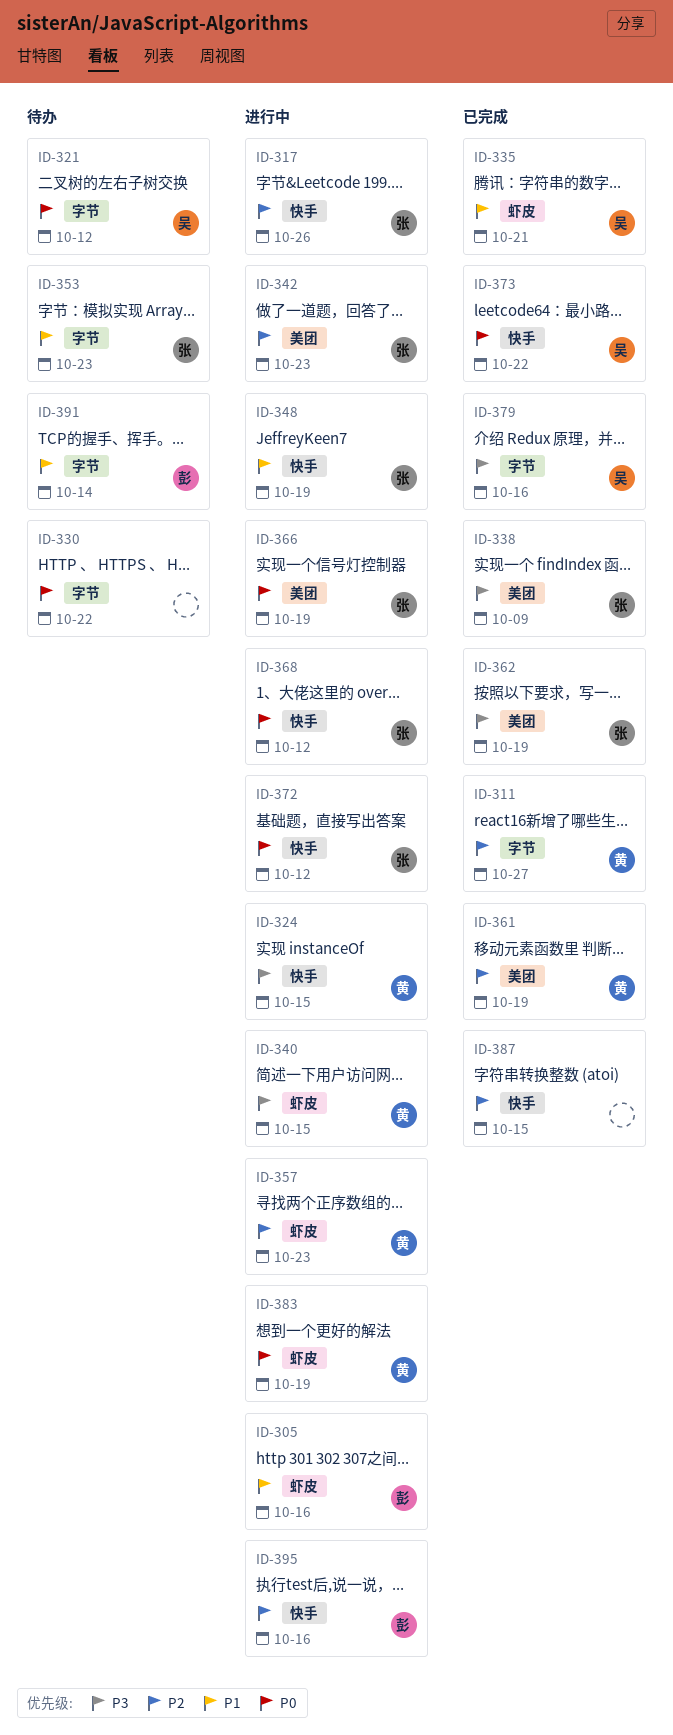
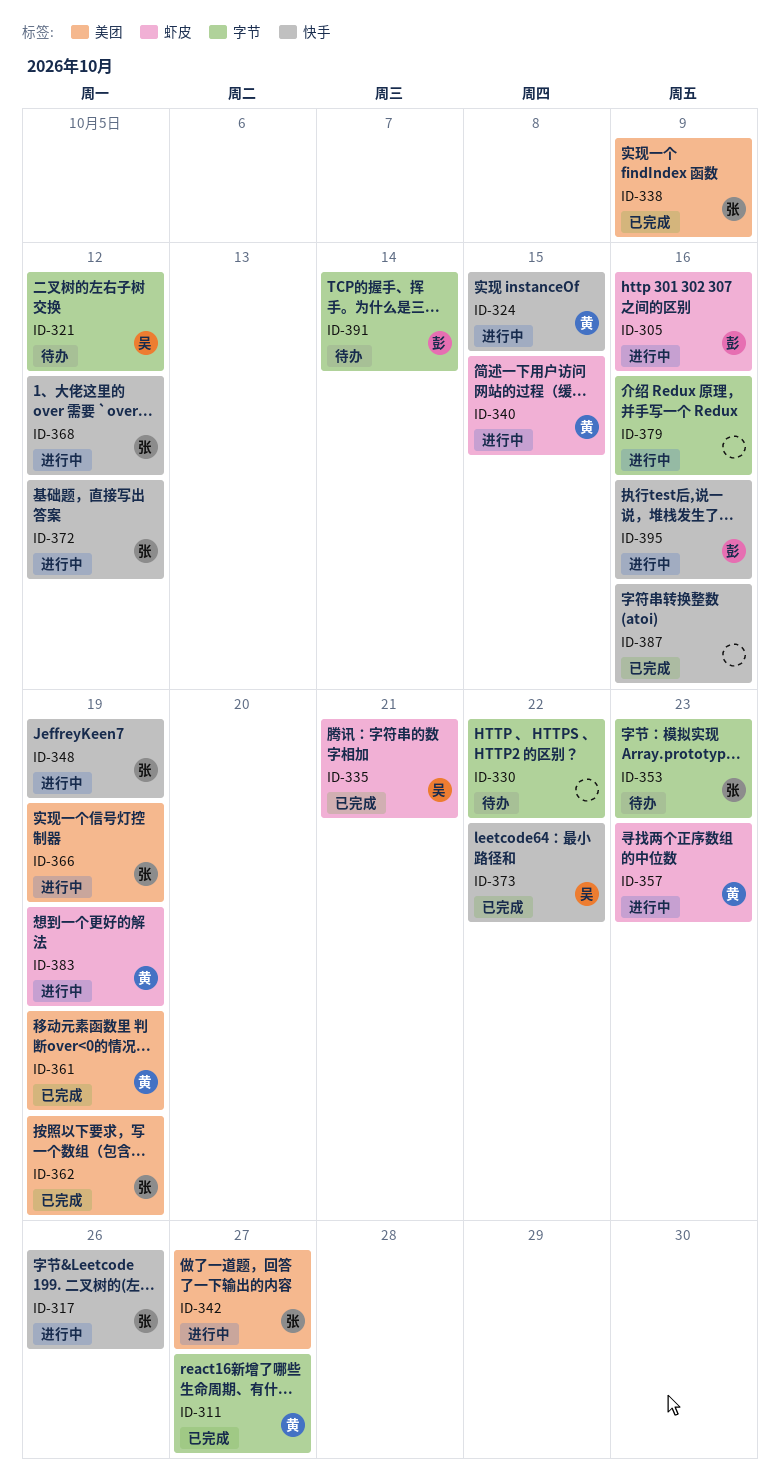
ID-342, due: Oct 23 -> Oct 27
ID-379, status: 已完成 -> 进行中
ID-379, owner: 吴 -> none
ID-387, due: Oct 15 -> Oct 16

